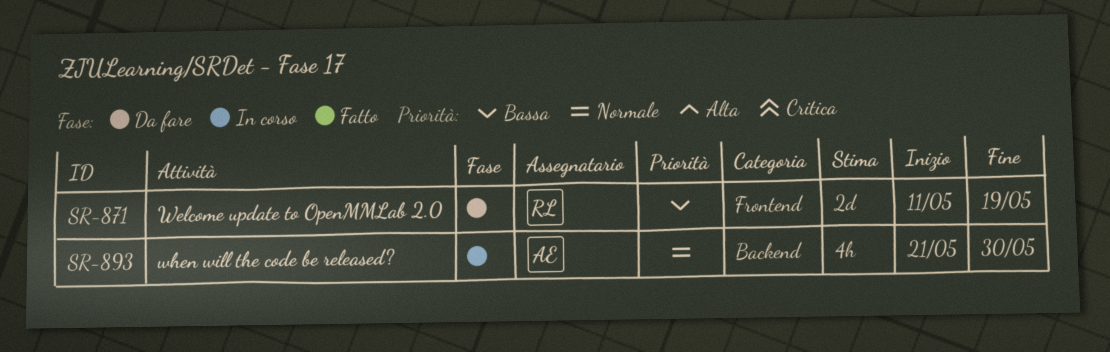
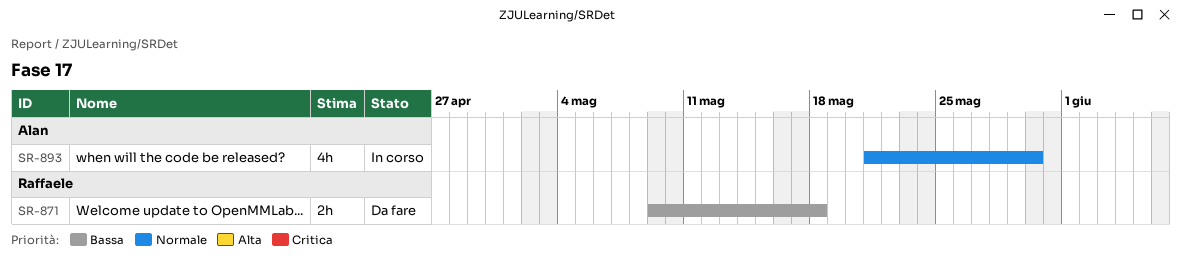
SR-871, estimate: 2d -> 2h
SR-871, start: May 11 -> May 9
SR-871, due: May 19 -> May 18

